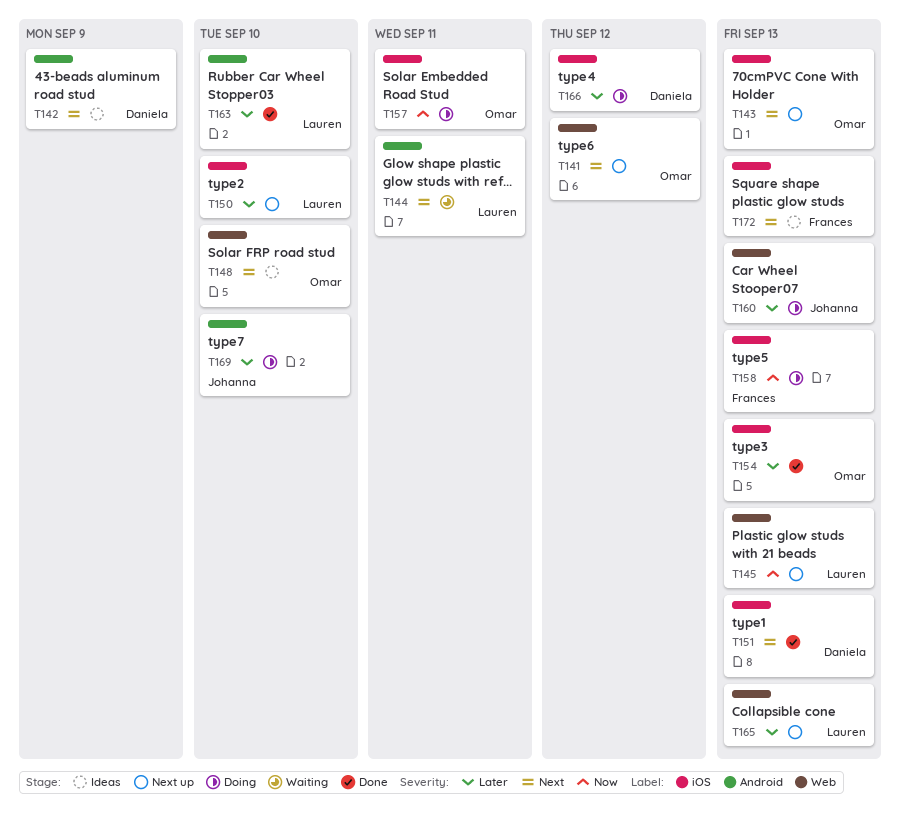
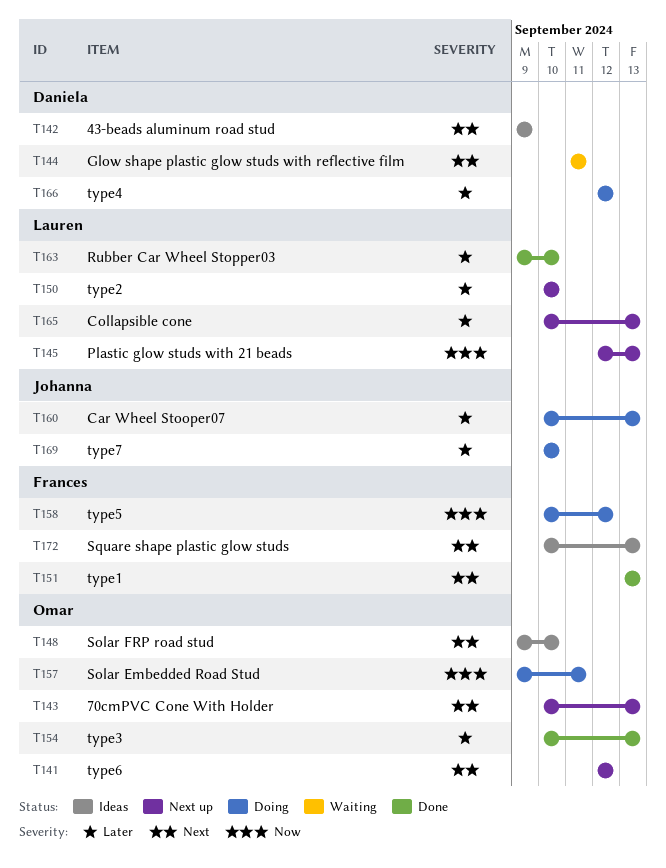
T144, owner: Lauren -> Daniela
T151, owner: Daniela -> Frances
T158, due: Sep 13 -> Sep 12

